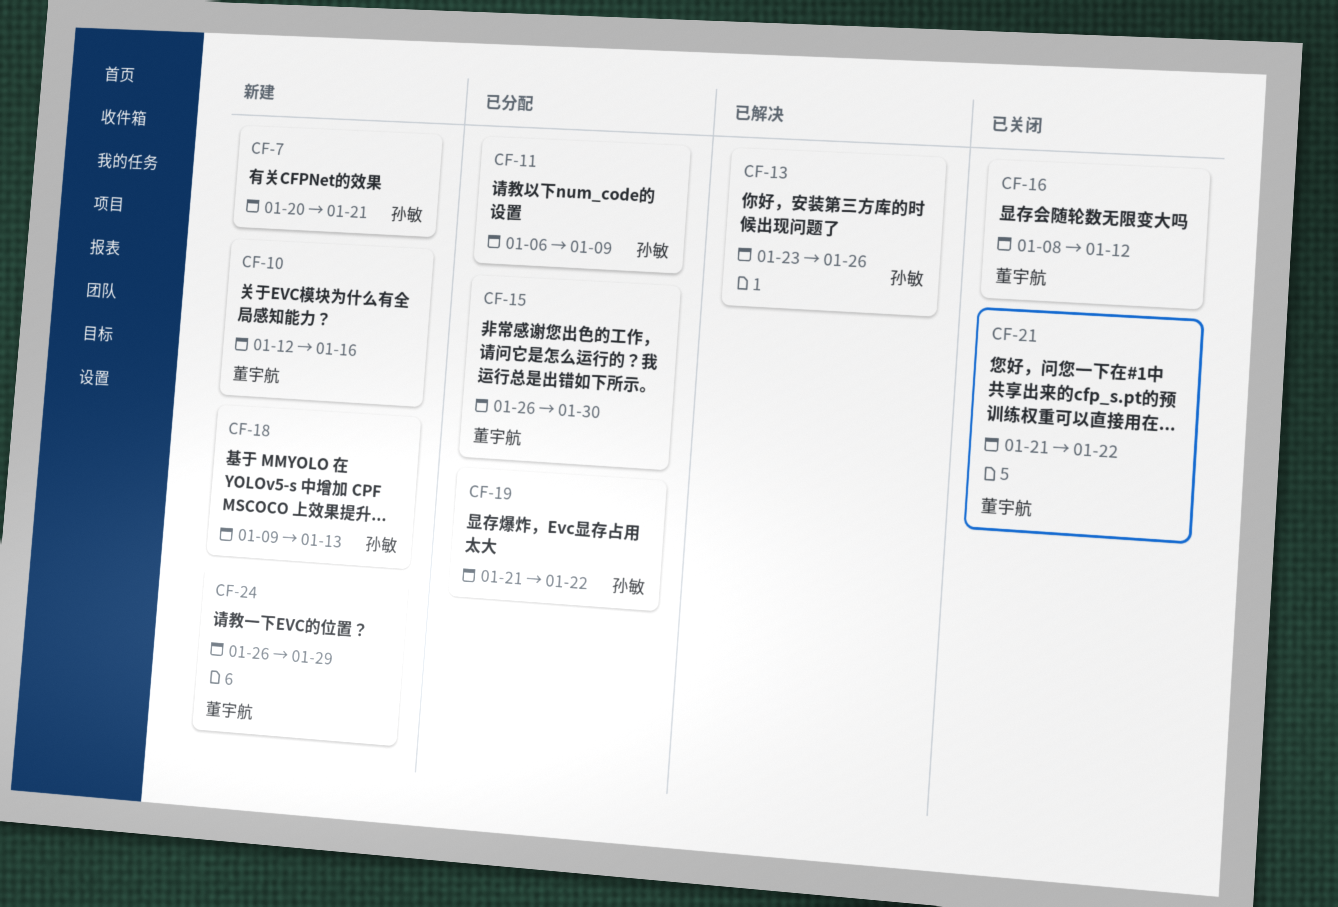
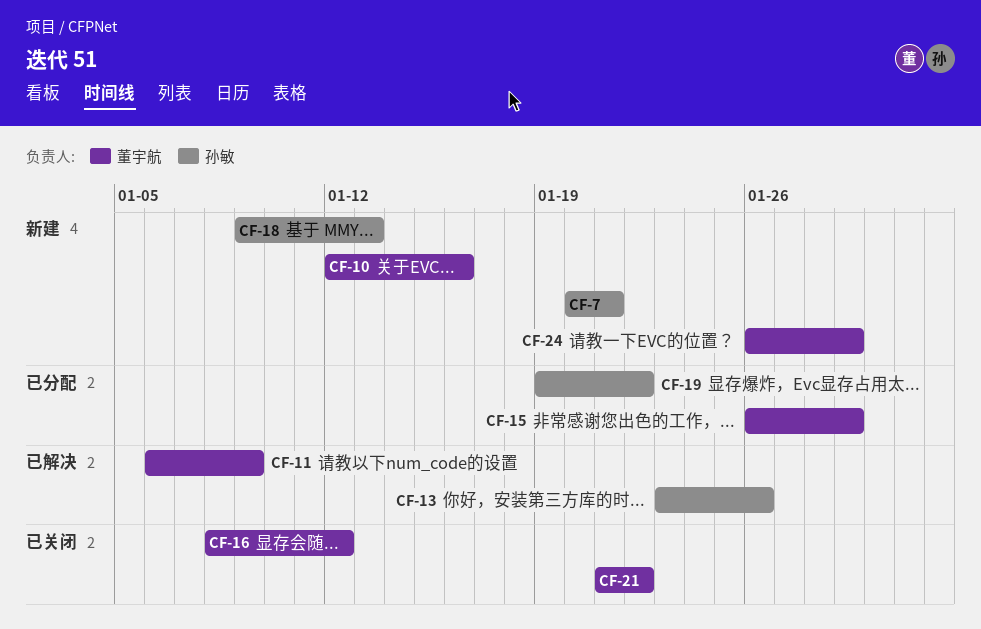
CF-11, status: 已分配 -> 已解决
CF-11, owner: 孙敏 -> 董宇航
CF-15, due: Jan 30 -> Jan 29
CF-19, start: Jan 21 -> Jan 19

